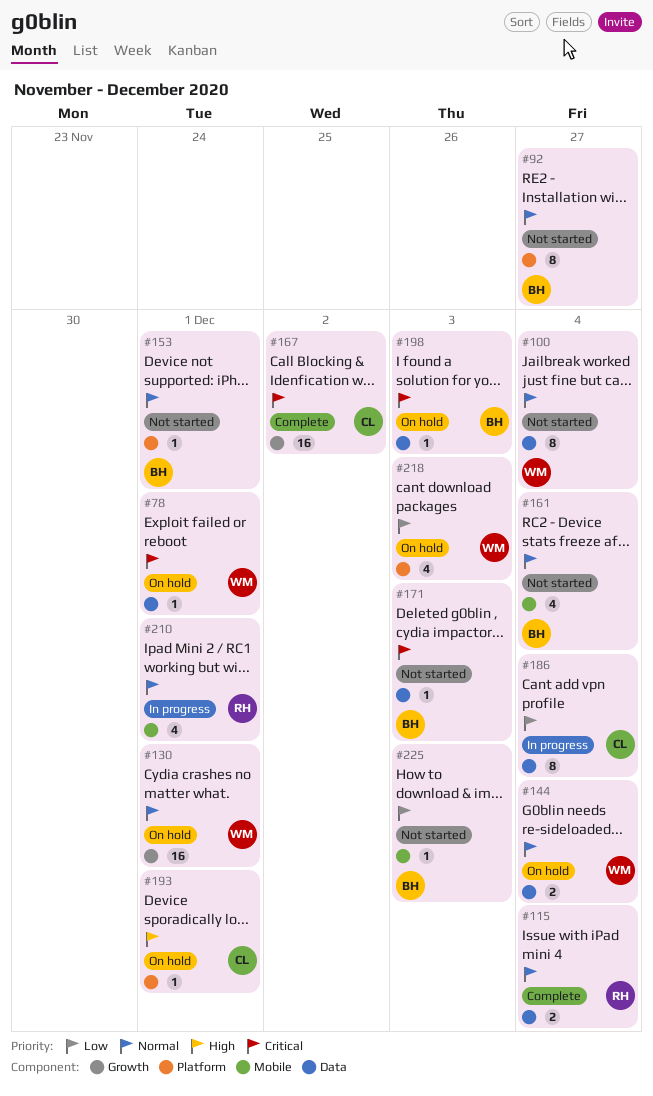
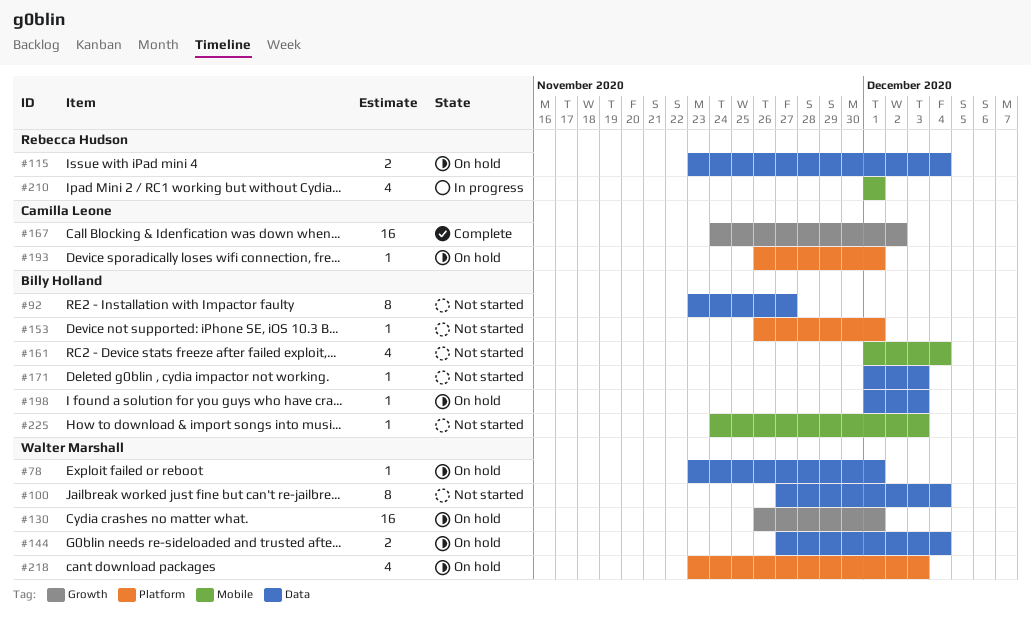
#92, label: Platform -> Data
#115, status: Complete -> On hold
#186: present -> none

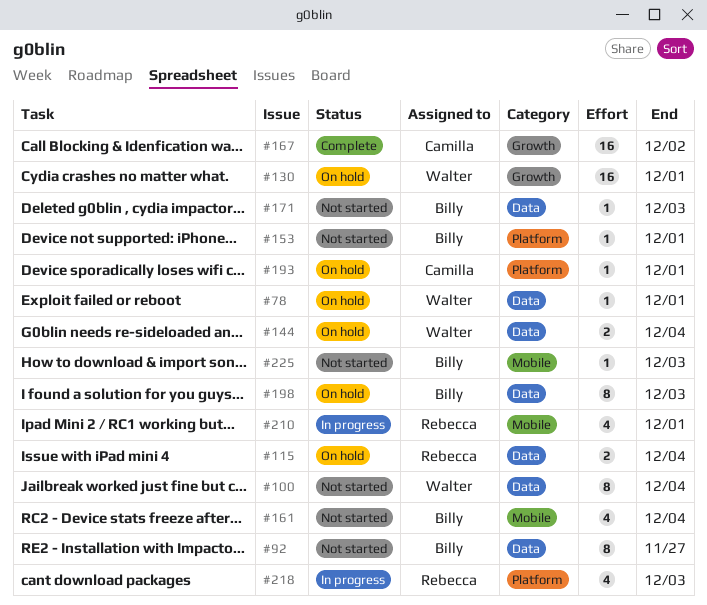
#198, estimate: 1 -> 8
#218, status: On hold -> In progress
#218, owner: Walter Marshall -> Rebecca Hudson

